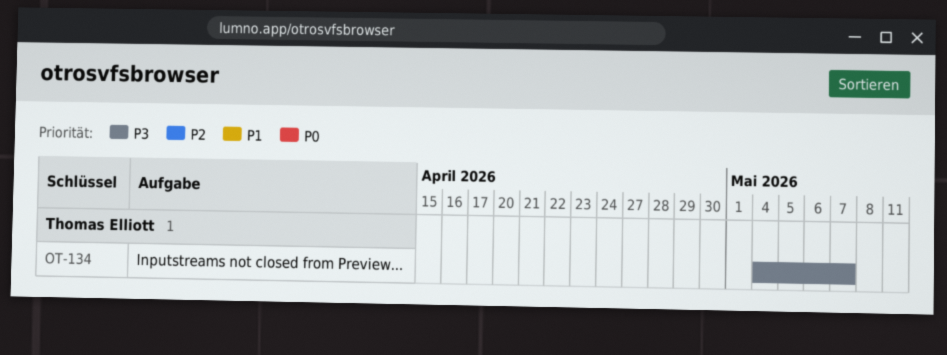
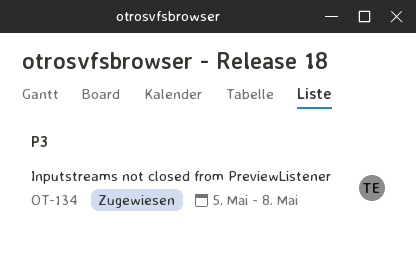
OT-134, start: May 4 -> May 5
OT-134, due: May 7 -> May 8

